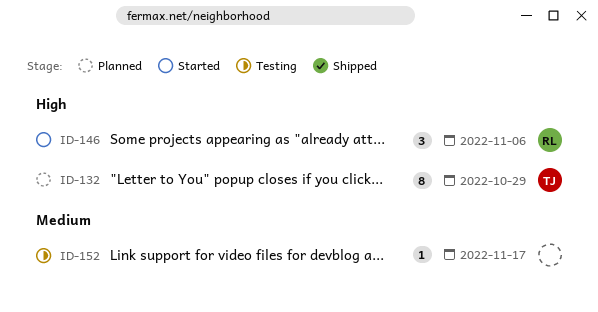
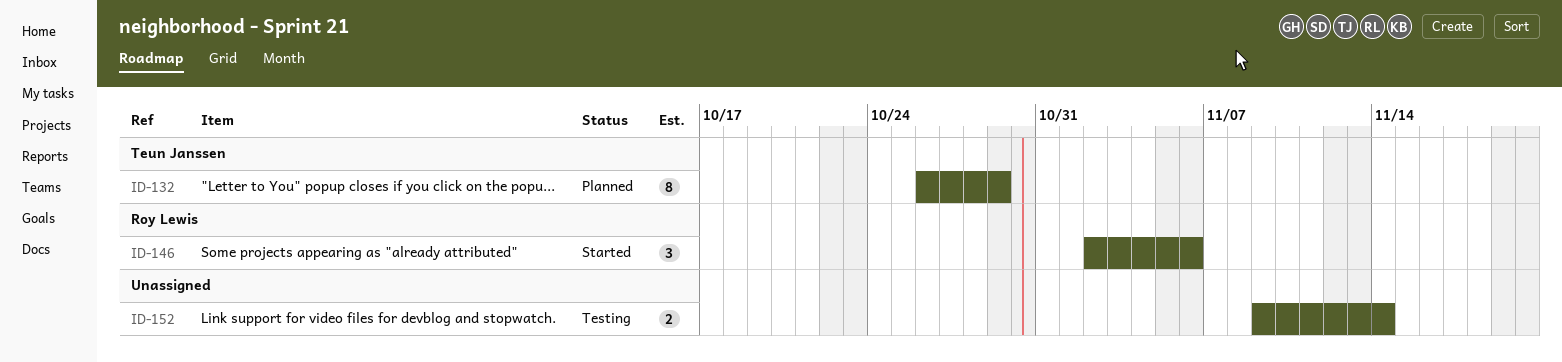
ID-152, estimate: 1 -> 2
ID-152, due: Nov 17 -> Nov 14

